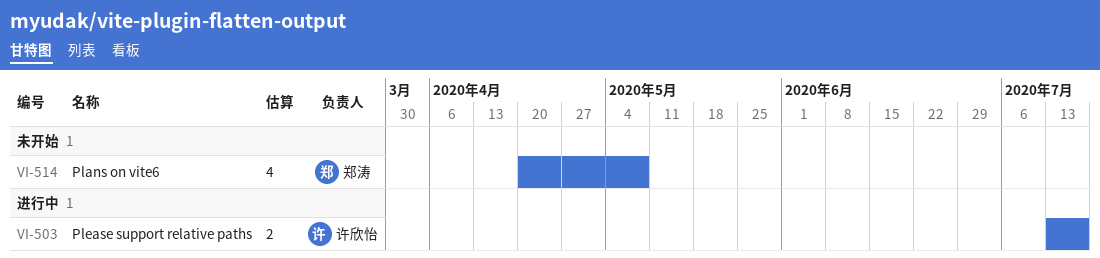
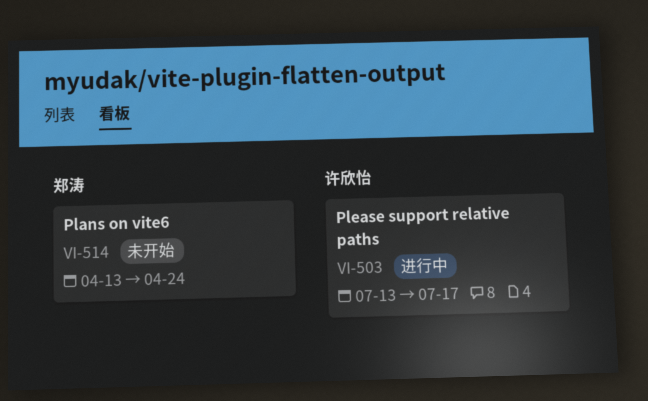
VI-514, start: Apr 20 -> Apr 13
VI-514, due: May 8 -> Apr 24

